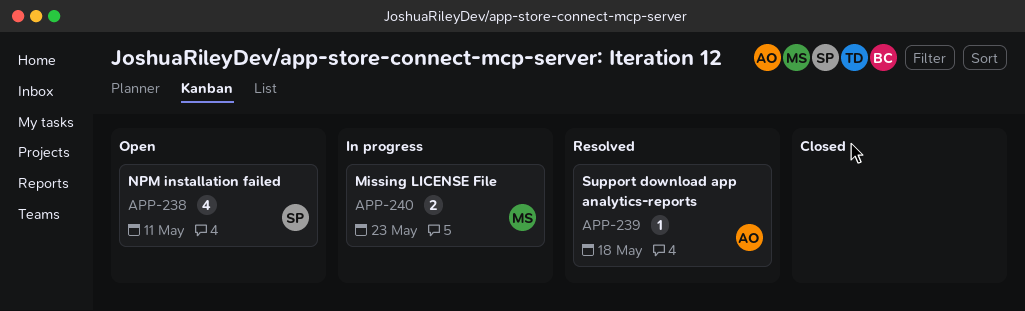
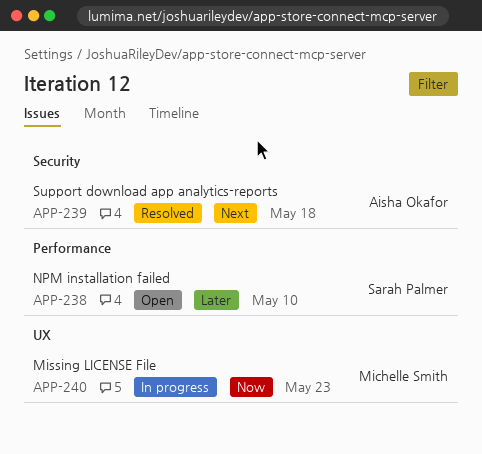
APP-238, due: May 11 -> May 10

